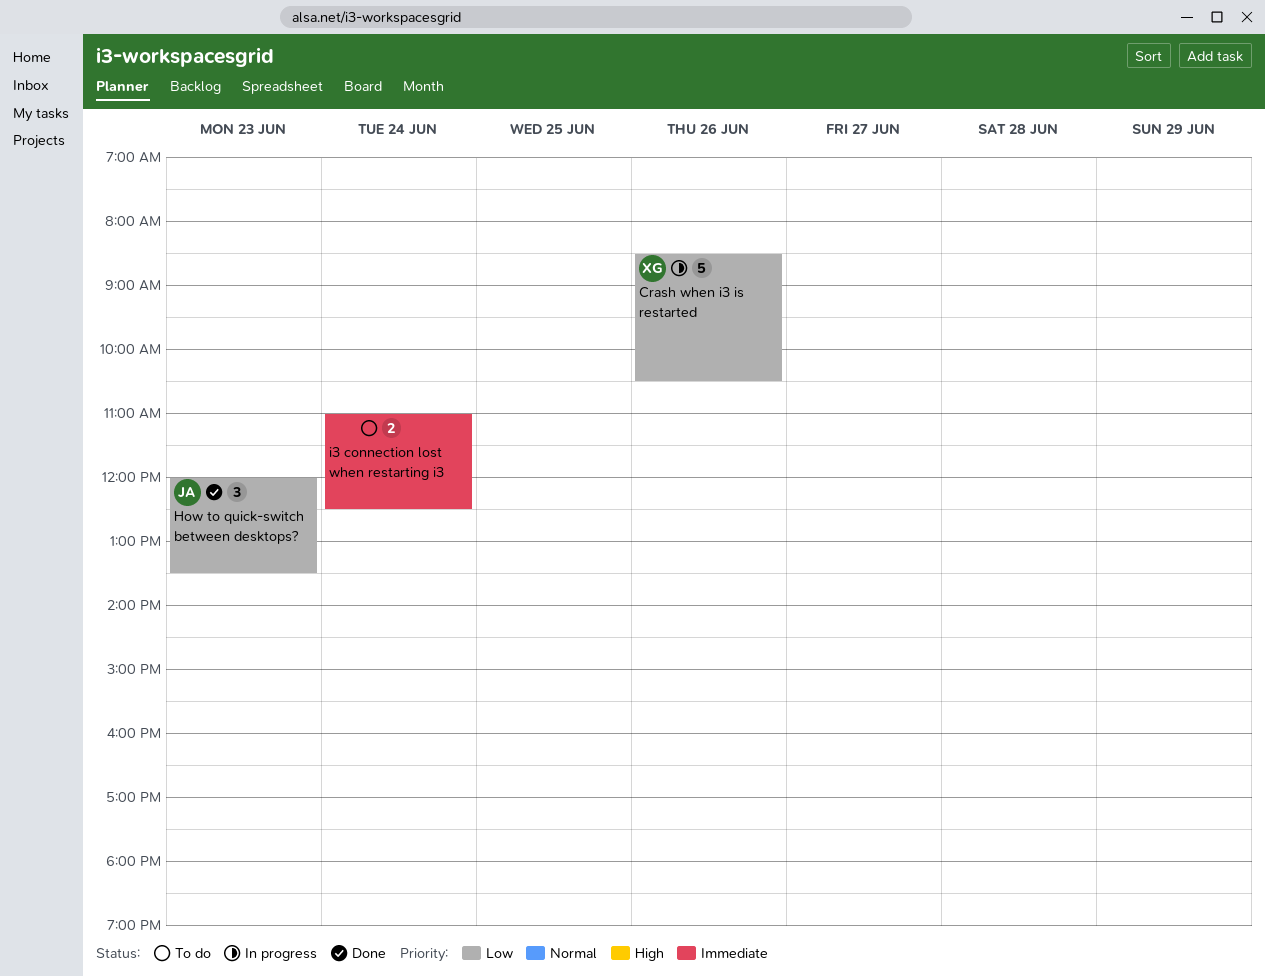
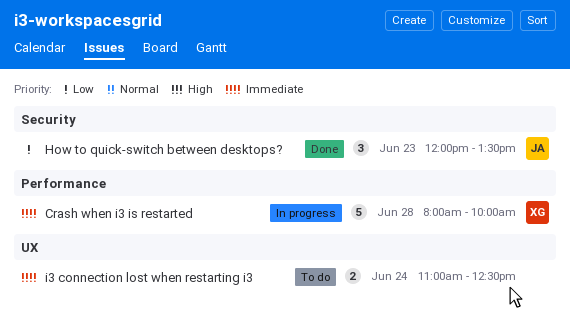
Crash when i3 is restarted, priority: Low -> Immediate
Crash when i3 is restarted, day: Jun 26 -> Jun 28
Crash when i3 is restarted, begins: 08:30 -> 08:00
Crash when i3 is restarted, ends: 10:30 -> 10:00

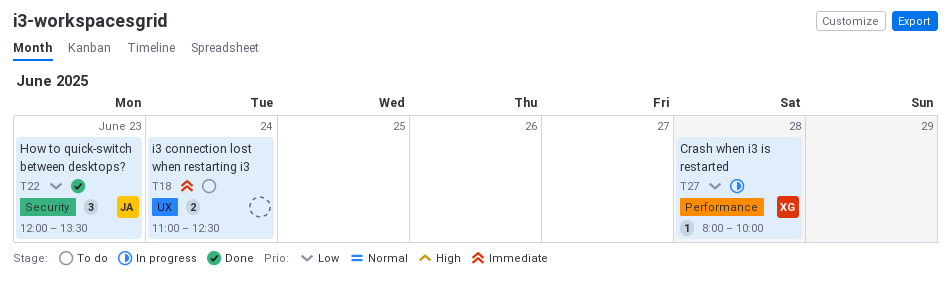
Crash when i3 is restarted, priority: Immediate -> Low
Crash when i3 is restarted, estimate: 5 -> 1

